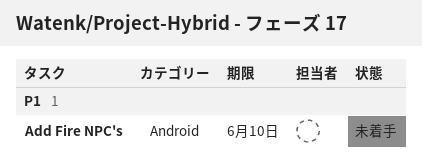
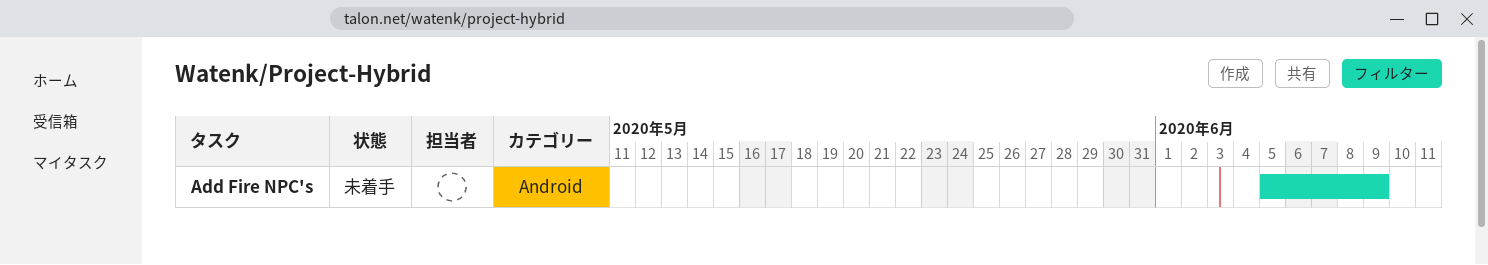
Add Fire NPC's, due: Jun 10 -> Jun 9

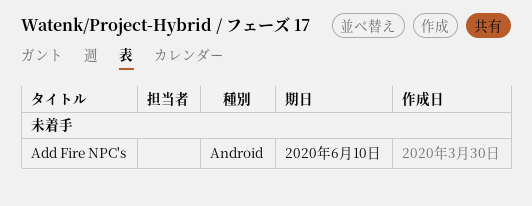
Add Fire NPC's, due: Jun 9 -> Jun 10

